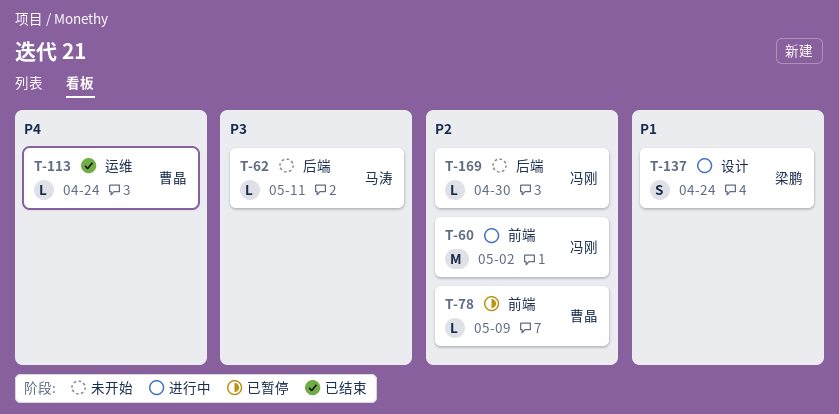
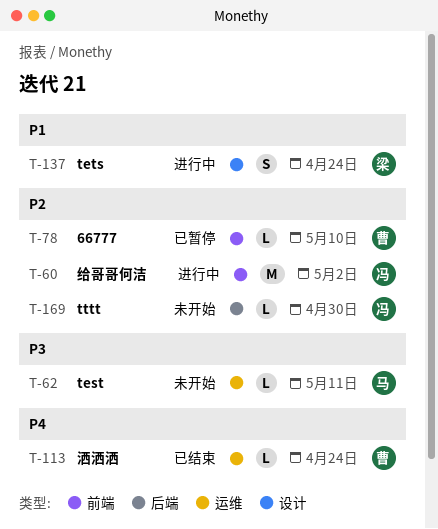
T-62, label: 后端 -> 运维
T-78, due: May 9 -> May 10

